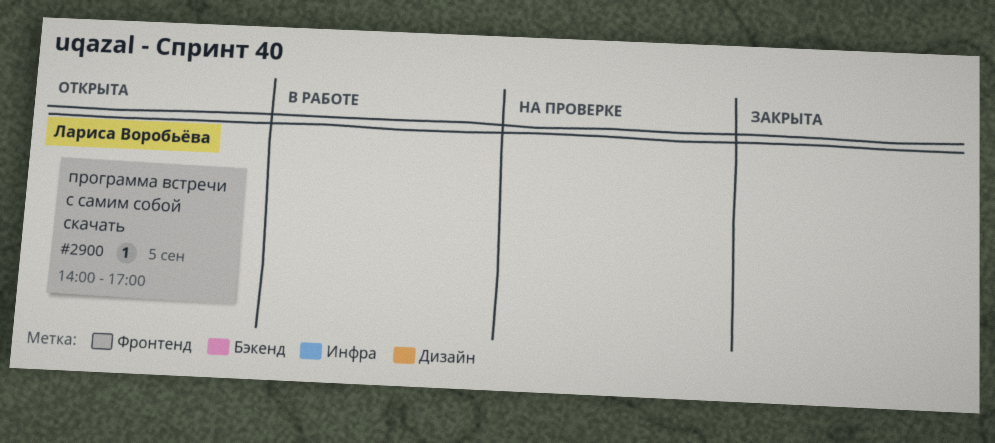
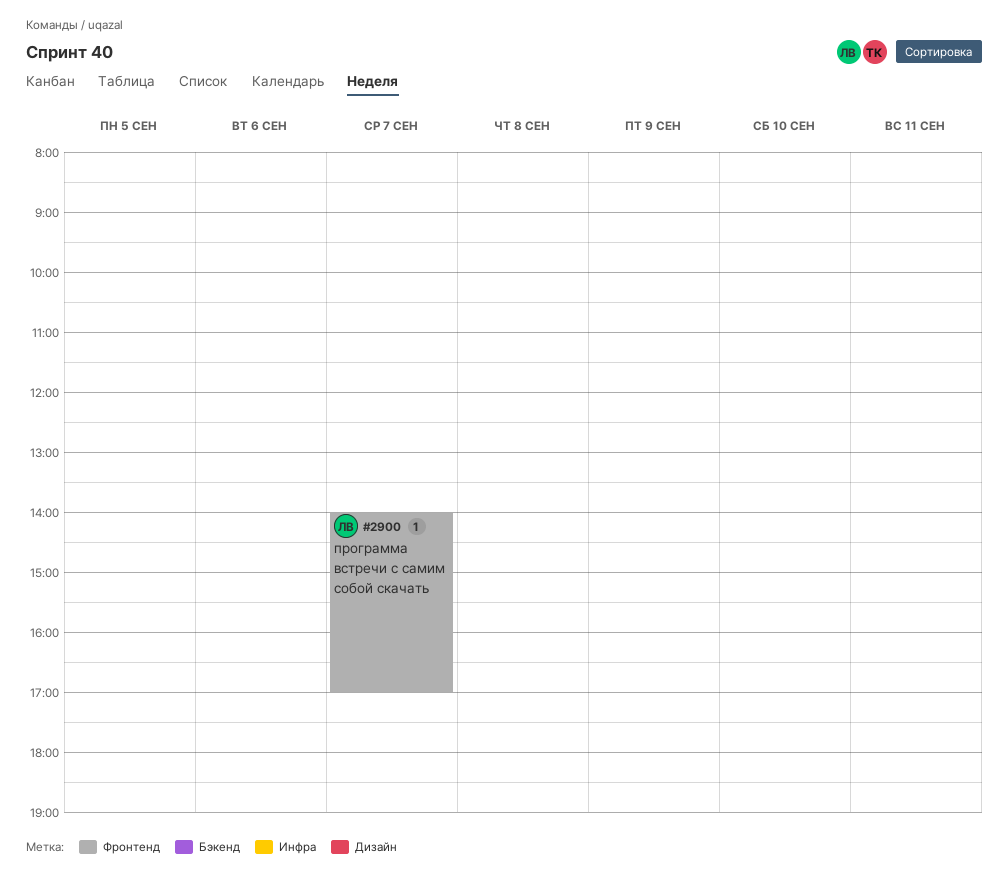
#2900, day: Sep 5 -> Sep 7

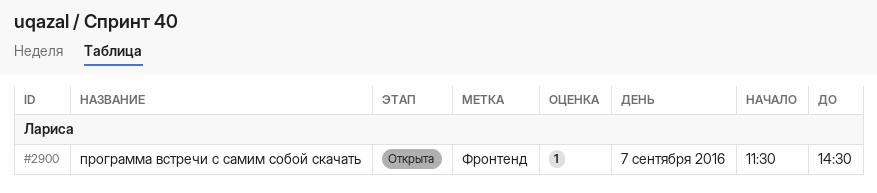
#2900, begins: 14:00 -> 11:30
#2900, ends: 17:00 -> 14:30

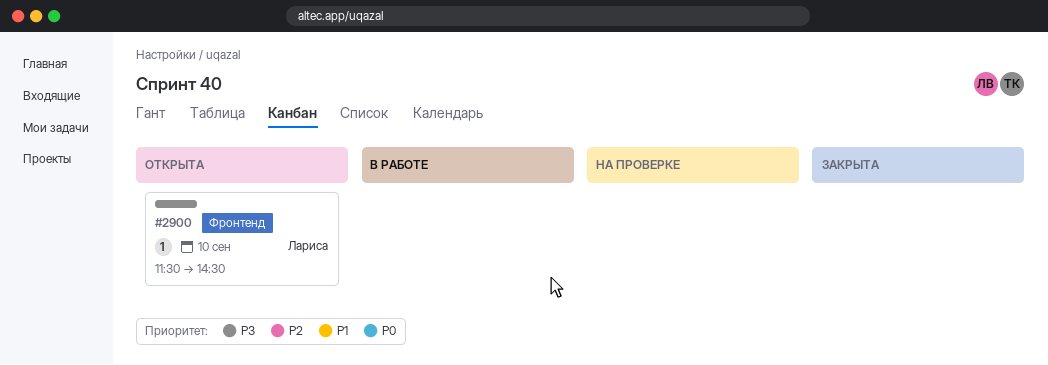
#2900, day: Sep 7 -> Sep 10

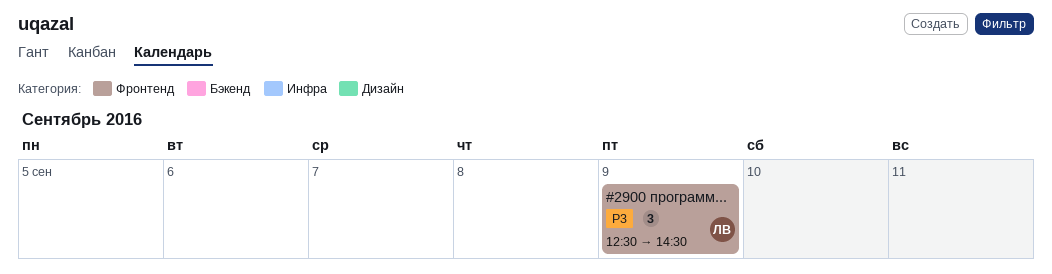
#2900, estimate: 1 -> 3
#2900, day: Sep 10 -> Sep 9
#2900, begins: 11:30 -> 12:30

